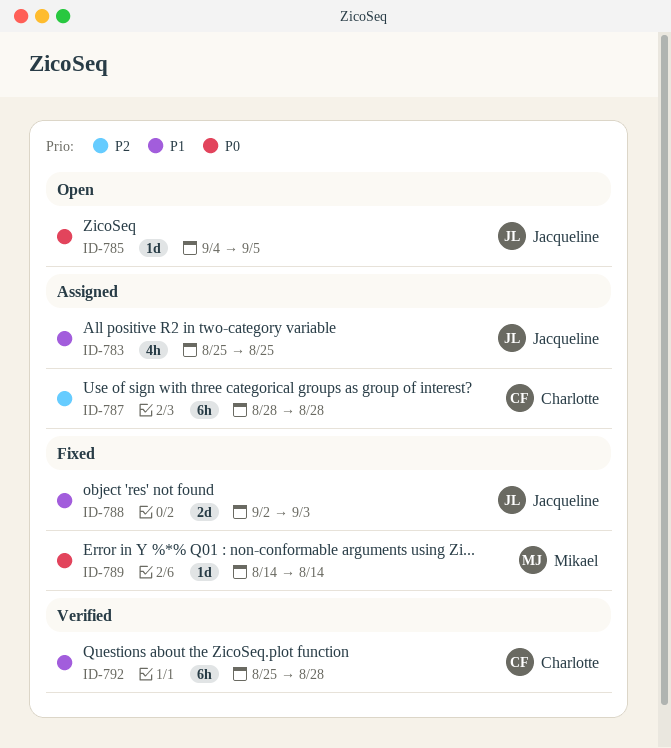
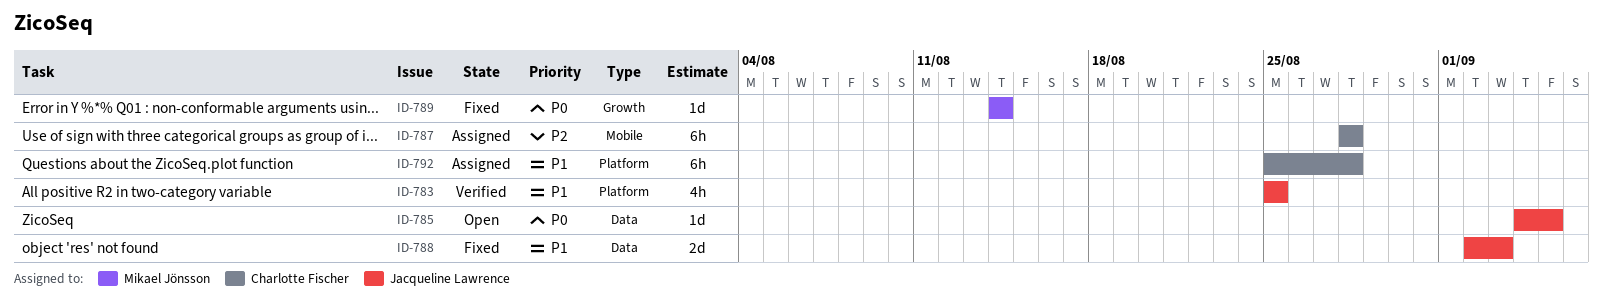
ID-783, status: Assigned -> Verified
ID-792, status: Verified -> Assigned

